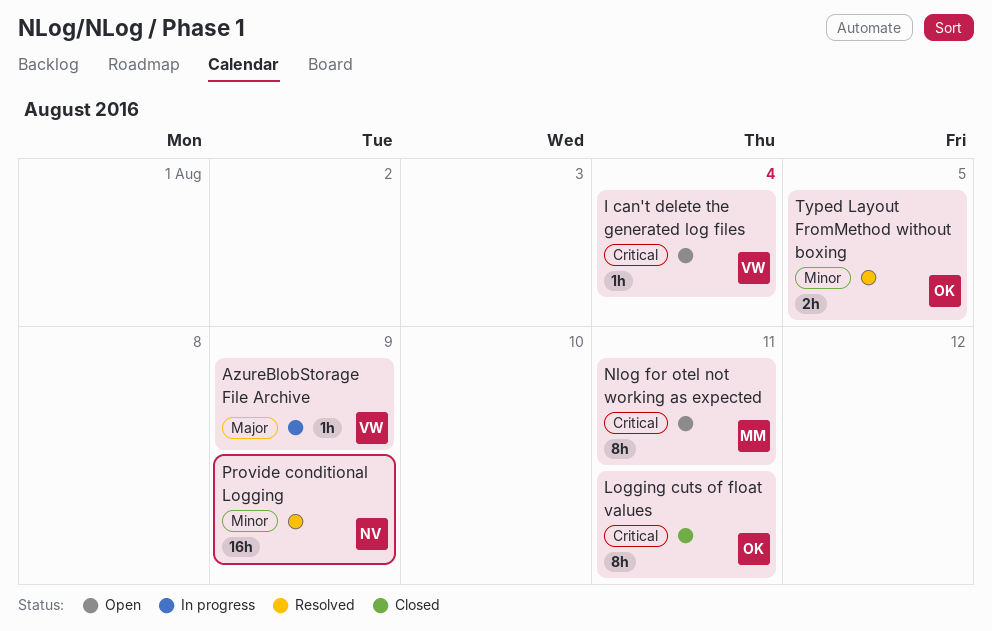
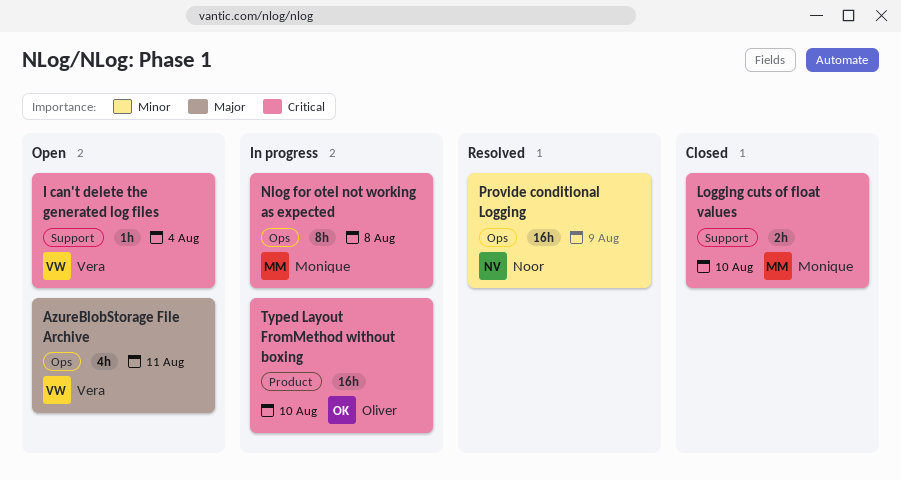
AzureBlobStorage File Archive, status: In progress -> Open
AzureBlobStorage File Archive, estimate: 1h -> 4h
AzureBlobStorage File Archive, due: Aug 9 -> Aug 11
Logging cuts of float values, owner: Oliver -> Monique
Logging cuts of float values, estimate: 8h -> 2h
Logging cuts of float values, due: Aug 11 -> Aug 10
Nlog for otel not working as expected, status: Open -> In progress
Nlog for otel not working as expected, due: Aug 11 -> Aug 8
Typed Layout FromMethod without boxing, status: Resolved -> In progress
Typed Layout FromMethod without boxing, priority: Minor -> Critical
Typed Layout FromMethod without boxing, estimate: 2h -> 16h
Typed Layout FromMethod without boxing, due: Aug 5 -> Aug 10

